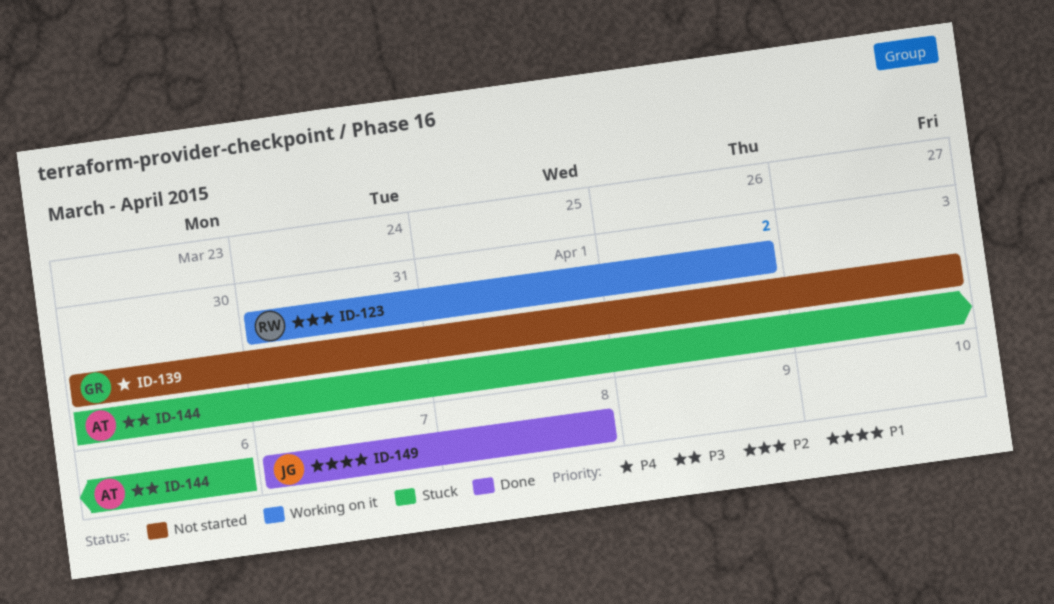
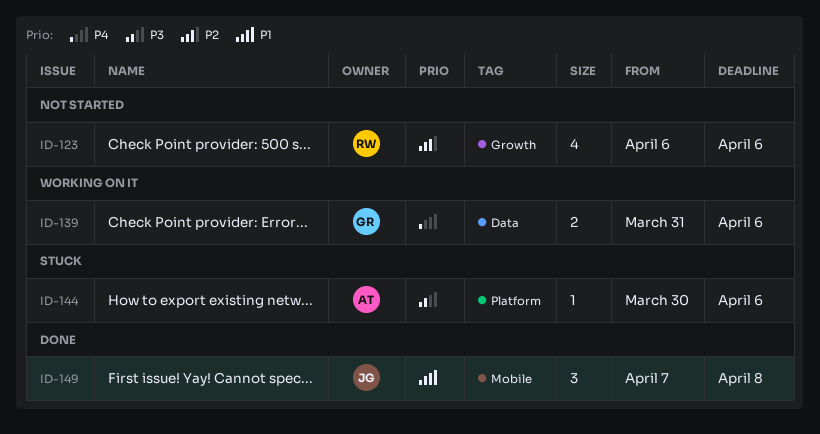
ID-123, status: Working on it -> Not started
ID-123, start: Mar 31 -> Apr 6
ID-123, due: Apr 2 -> Apr 6
ID-139, status: Not started -> Working on it
ID-139, start: Mar 30 -> Mar 31
ID-139, due: Apr 3 -> Apr 6

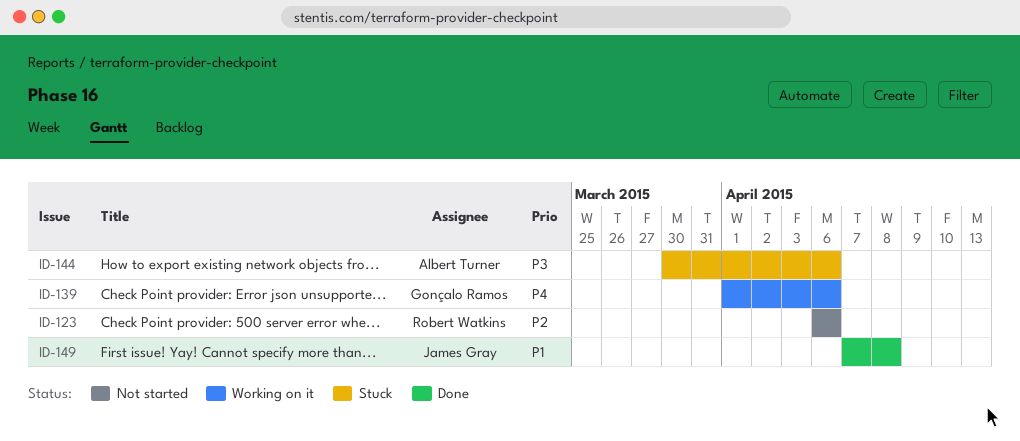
ID-139, start: Mar 31 -> Apr 1

